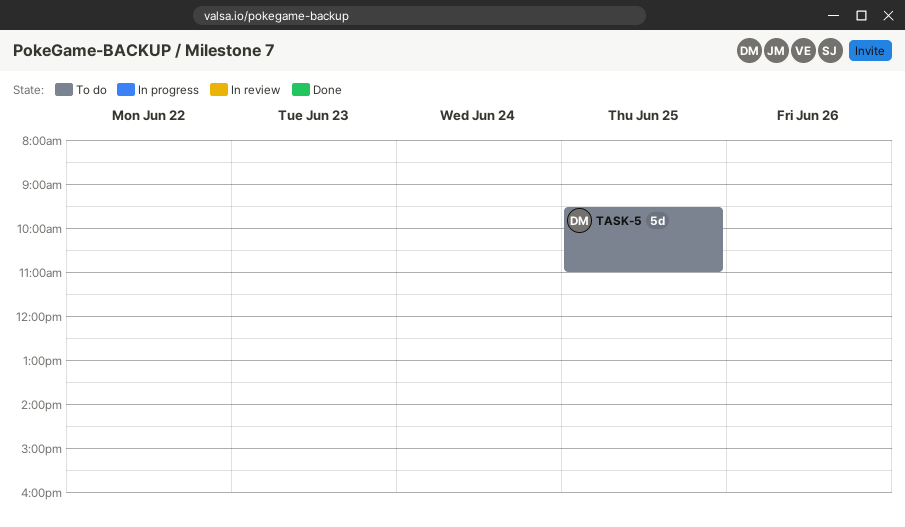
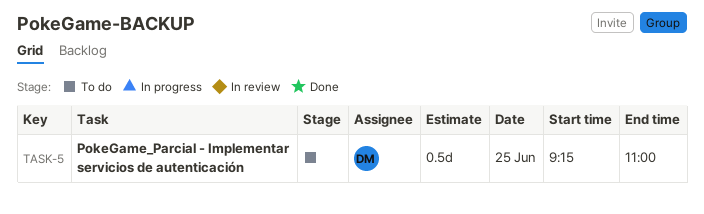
TASK-5, estimate: 5d -> 0.5d
TASK-5, begins: 09:30 -> 09:15

